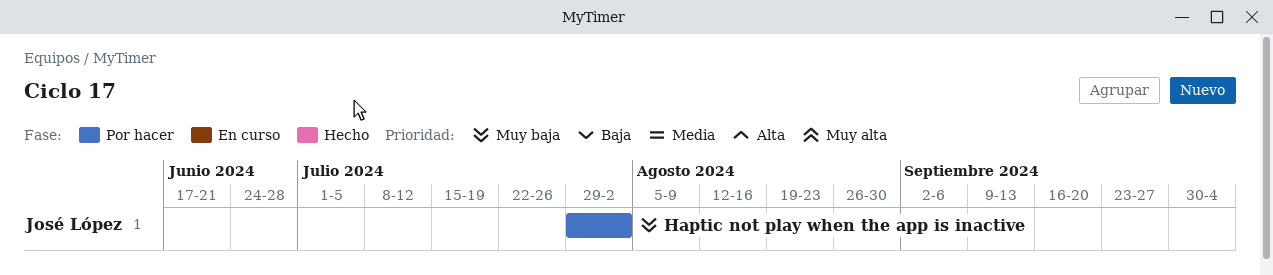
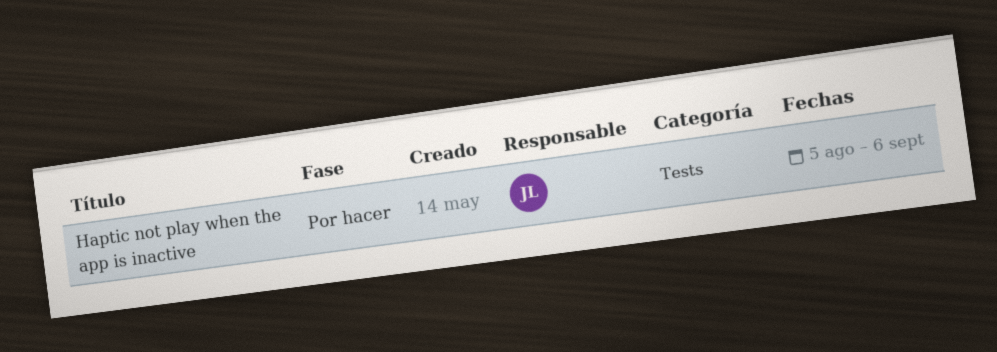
Haptic not play when the app is inactive, start: Jul 29 -> Aug 5
Haptic not play when the app is inactive, due: Aug 2 -> Sep 6

